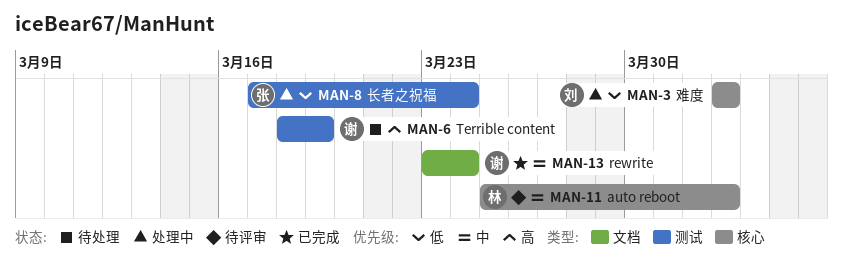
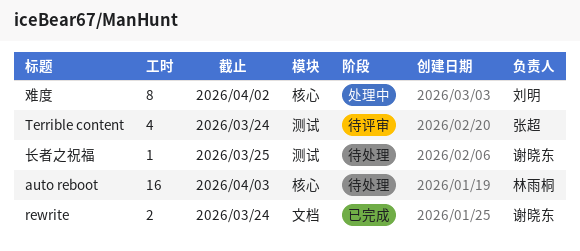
auto reboot, status: 待评审 -> 待处理
auto reboot, due: Apr 2 -> Apr 3
Terrible content, status: 待处理 -> 待评审
Terrible content, owner: 谢晓东 -> 张超
Terrible content, due: Mar 19 -> Mar 24
长者之祝福, status: 处理中 -> 待处理
长者之祝福, owner: 张超 -> 谢晓东
长者之祝福, due: Mar 24 -> Mar 25

